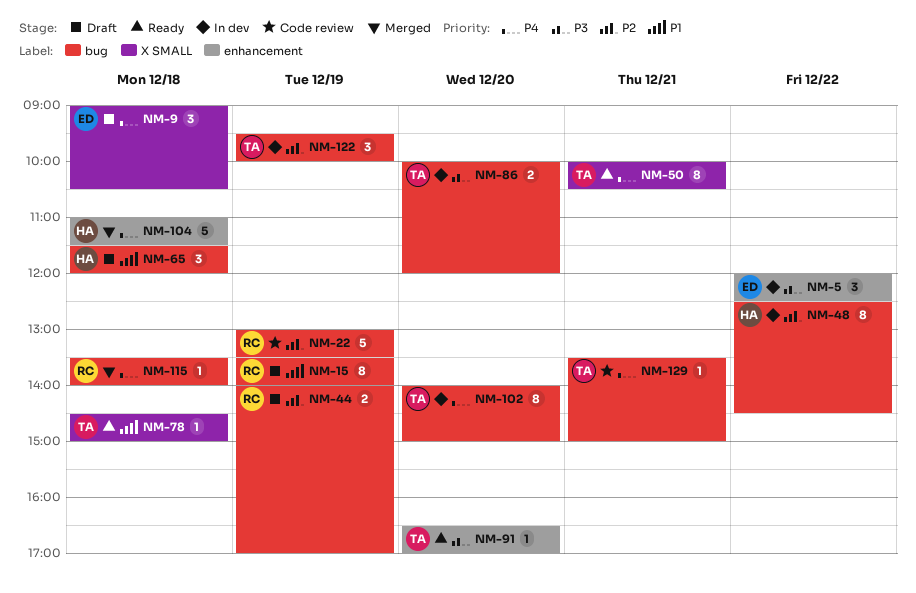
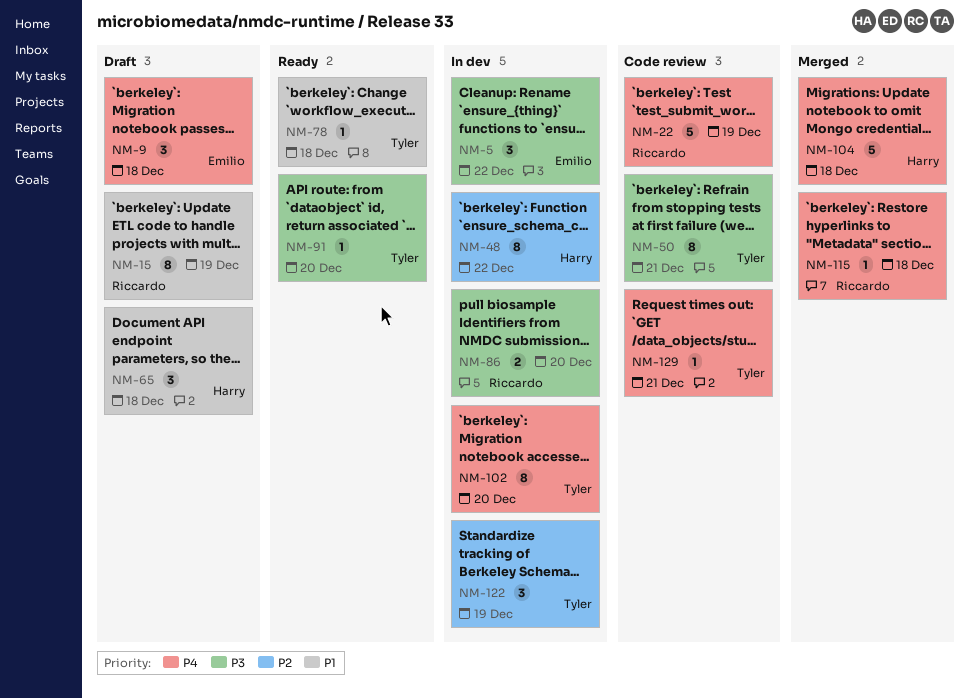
NM-22, priority: P2 -> P4
NM-44: present -> none
NM-50, status: Ready -> Code review
NM-50, priority: P4 -> P3
NM-86, owner: Tyler -> Riccardo

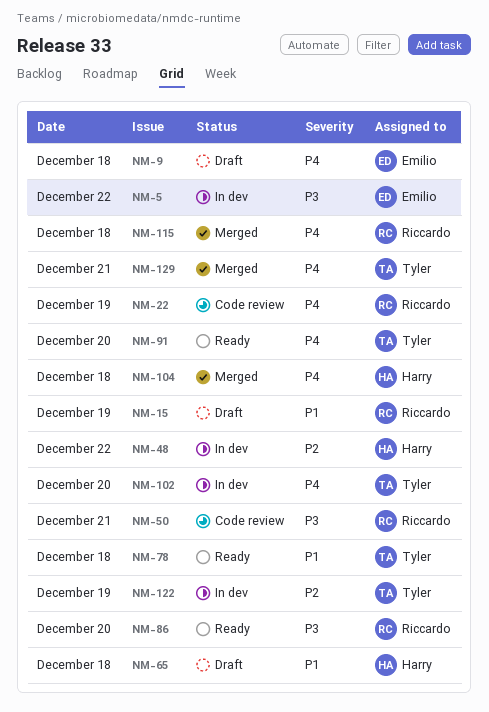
NM-50, owner: Tyler -> Riccardo
NM-86, status: In dev -> Ready
NM-91, priority: P3 -> P4
NM-129, status: Code review -> Merged

